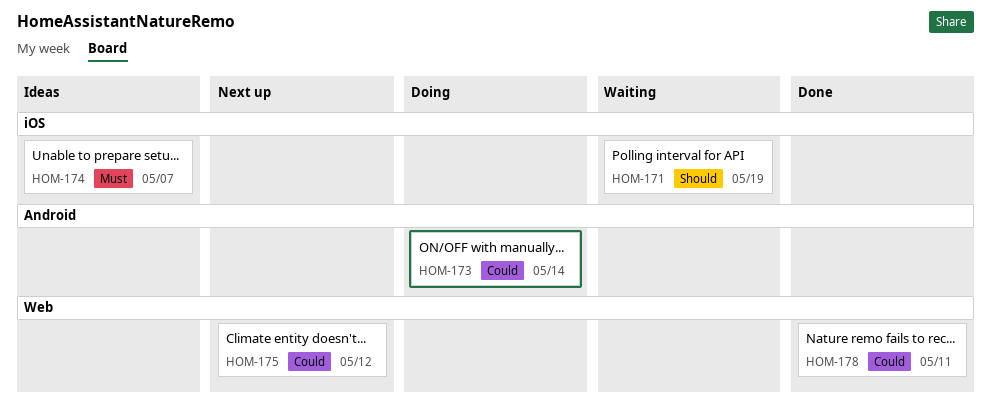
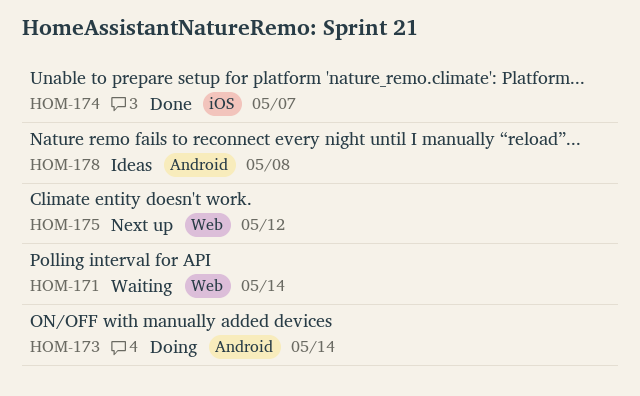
HOM-171, label: iOS -> Web
HOM-171, due: May 19 -> May 14
HOM-174, status: Ideas -> Done
HOM-178, status: Done -> Ideas
HOM-178, label: Web -> Android
HOM-178, due: May 11 -> May 8

